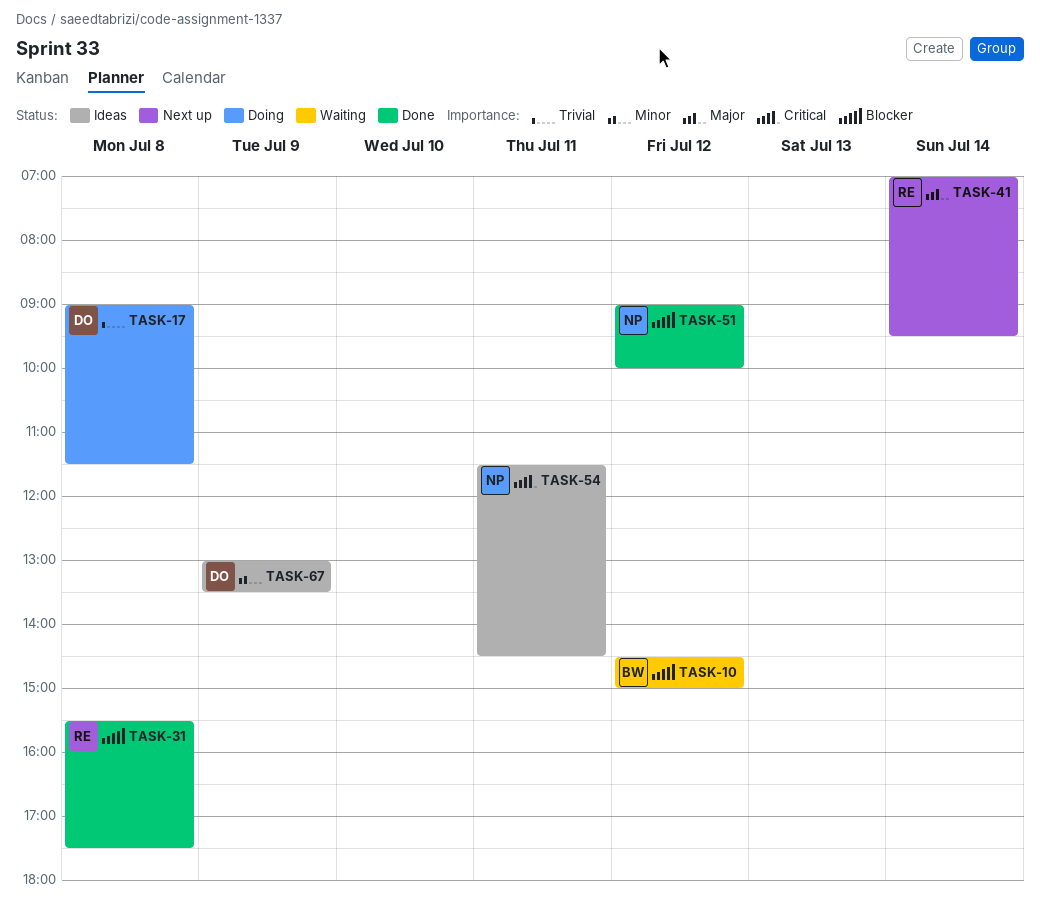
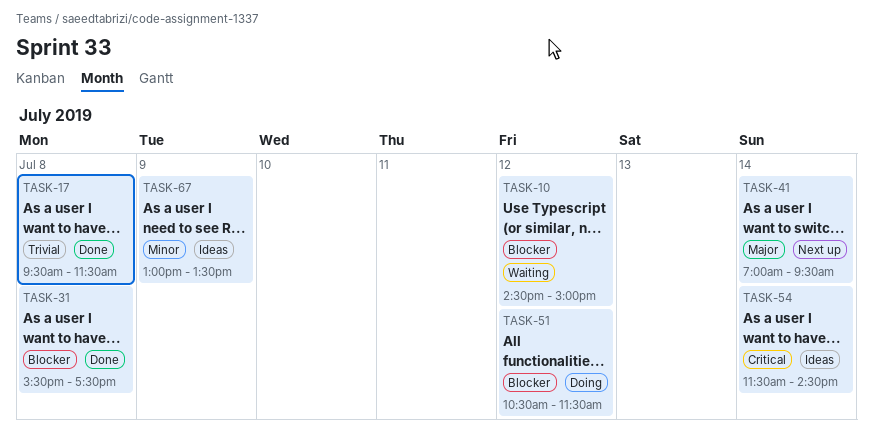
TASK-17, status: Doing -> Done
TASK-17, begins: 09:00 -> 09:30
TASK-51, status: Done -> Doing
TASK-51, begins: 09:00 -> 10:30
TASK-51, ends: 10:00 -> 11:30
TASK-54, day: Jul 11 -> Jul 14

